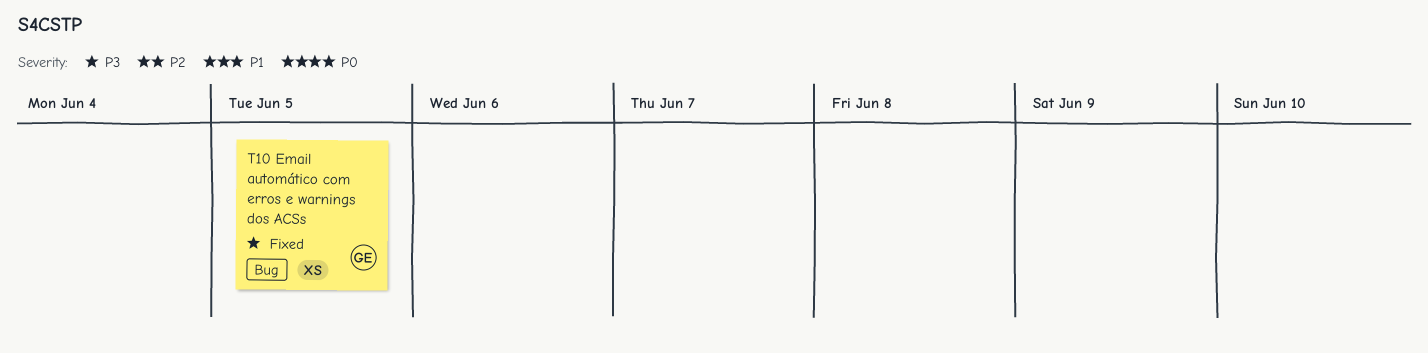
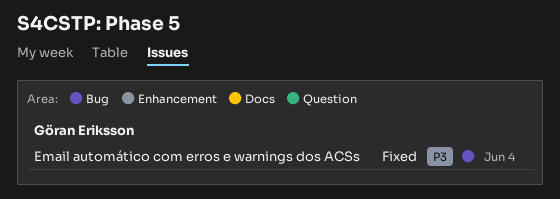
Email automático com erros e warnings dos ACSs, due: Jun 5 -> Jun 4

